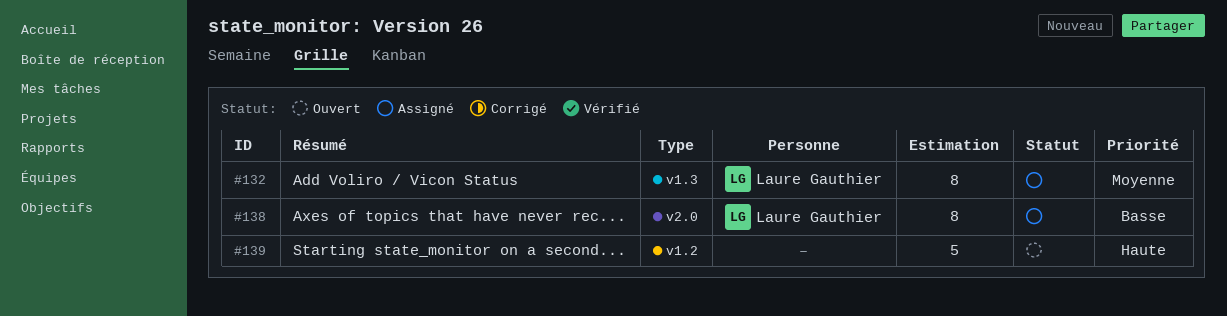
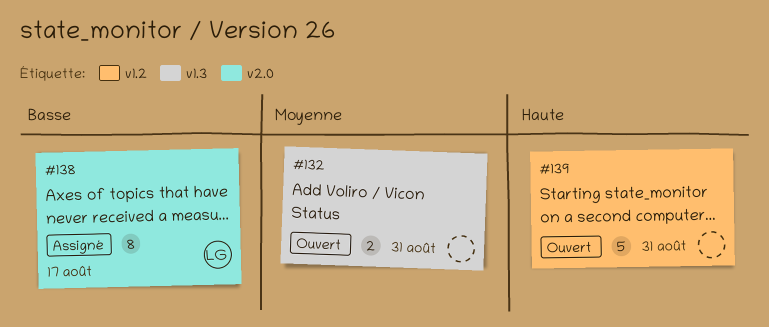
#132, status: Assigné -> Ouvert
#132, owner: Laure Gauthier -> none
#132, estimate: 8 -> 2

